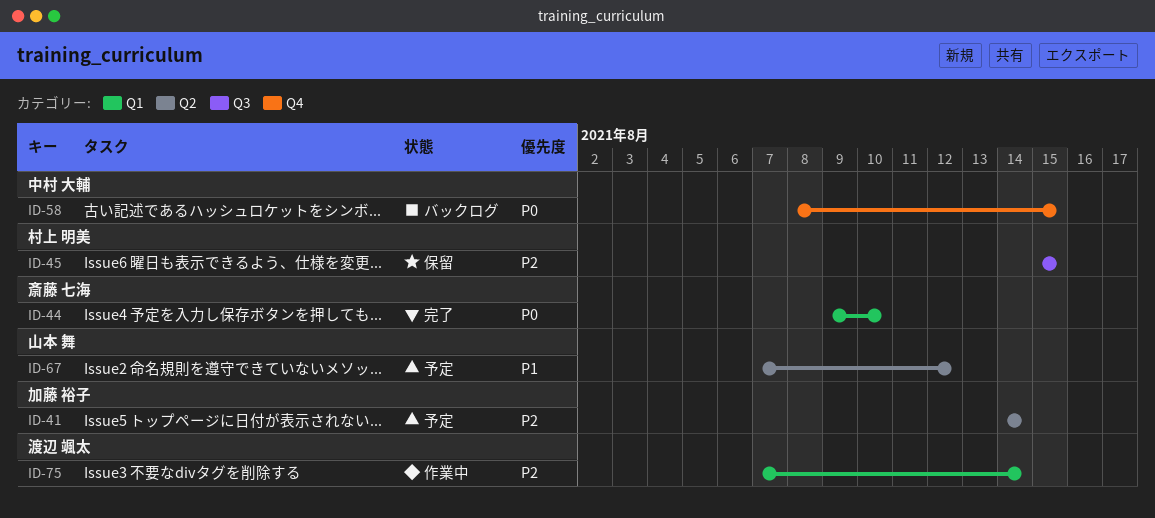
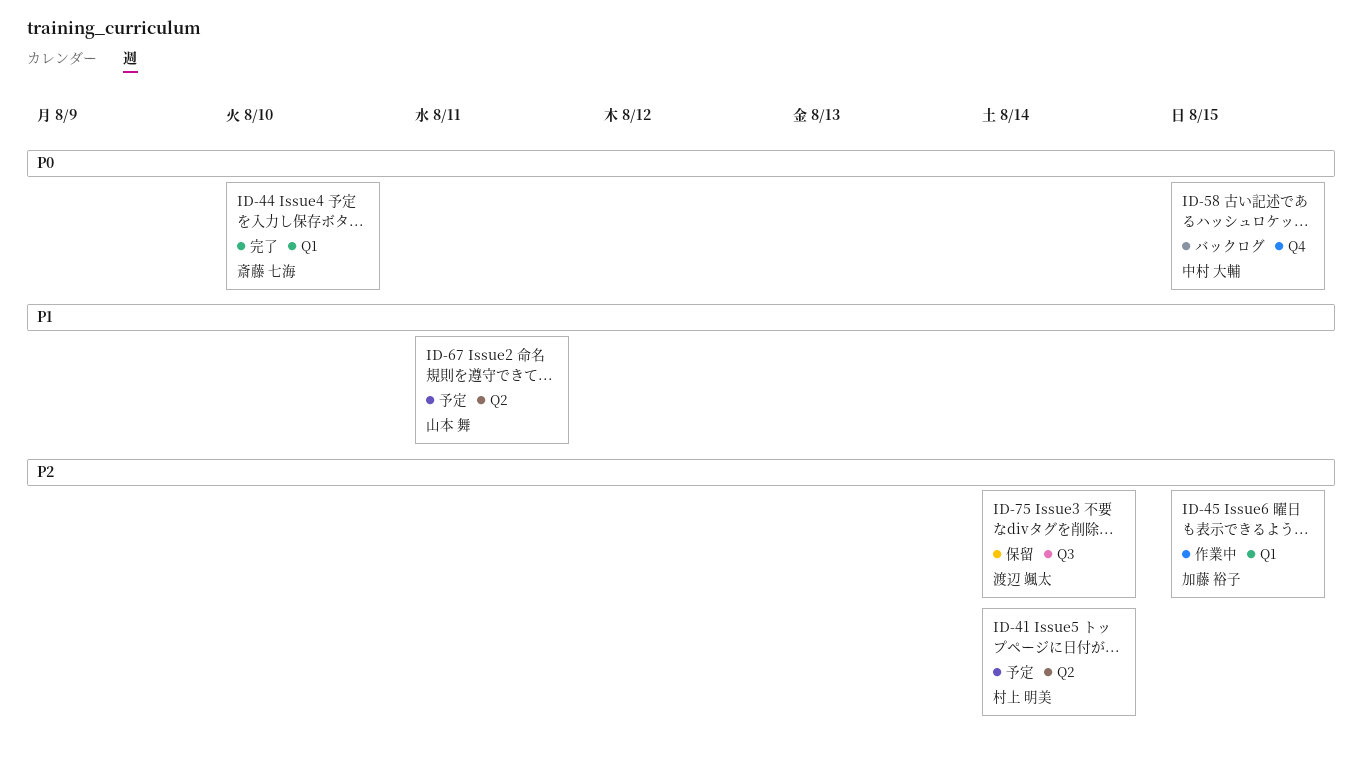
ID-41, owner: 加藤 裕子 -> 村上 明美
ID-45, status: 保留 -> 作業中
ID-45, owner: 村上 明美 -> 加藤 裕子
ID-45, label: Q3 -> Q1
ID-67, due: Aug 12 -> Aug 11
ID-75, status: 作業中 -> 保留
ID-75, label: Q1 -> Q3

